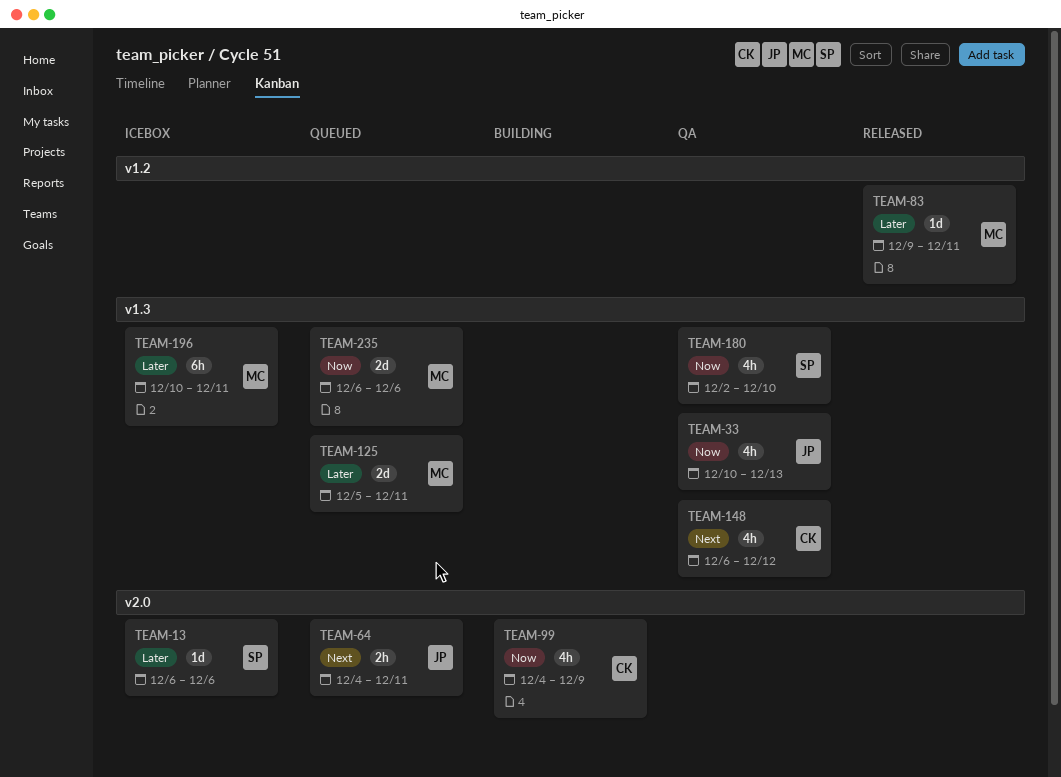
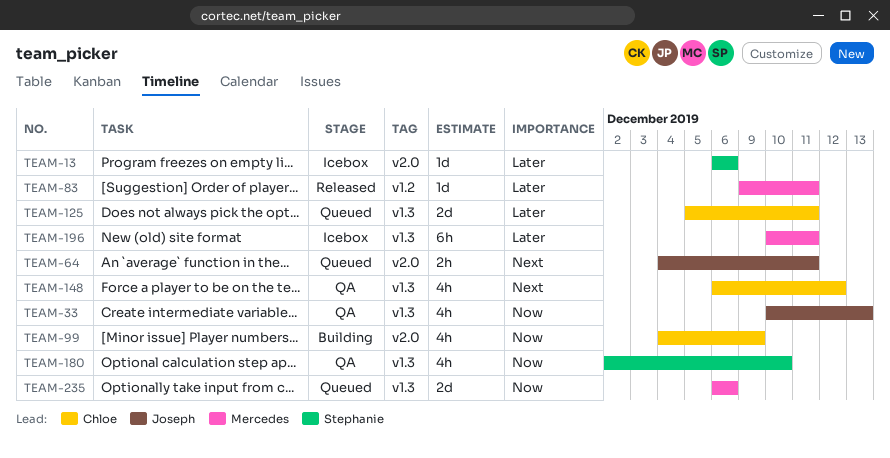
TEAM-125, owner: Mercedes -> Chloe

